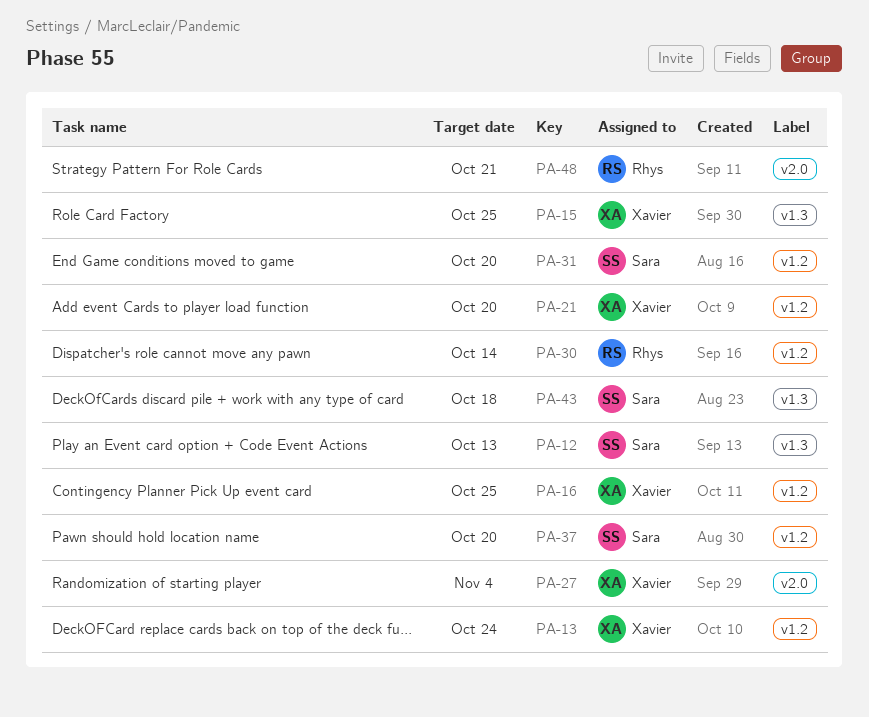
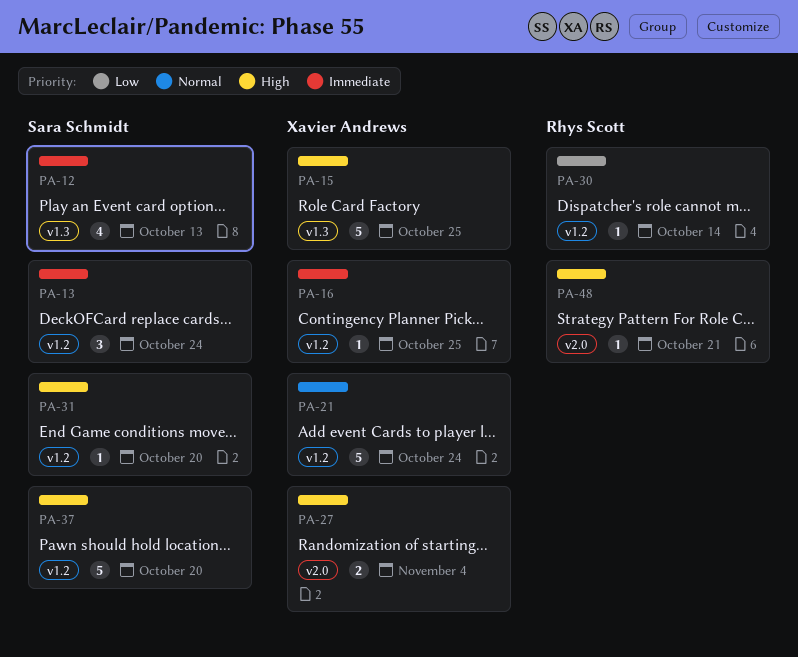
PA-13, owner: Xavier Andrews -> Sara Schmidt
PA-21, due: Oct 20 -> Oct 24
PA-43: present -> none

